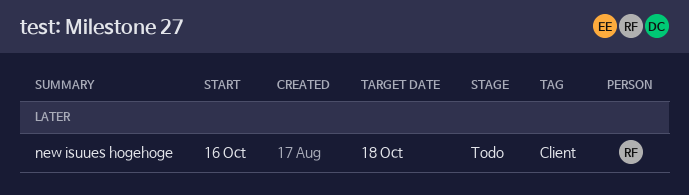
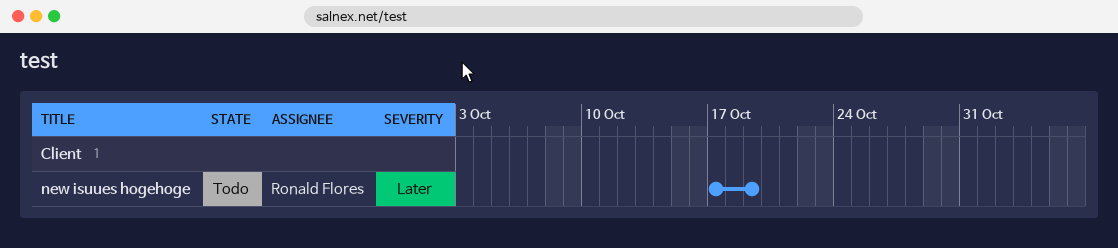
new isuues hogehoge, start: Oct 16 -> Oct 17
new isuues hogehoge, due: Oct 18 -> Oct 19

